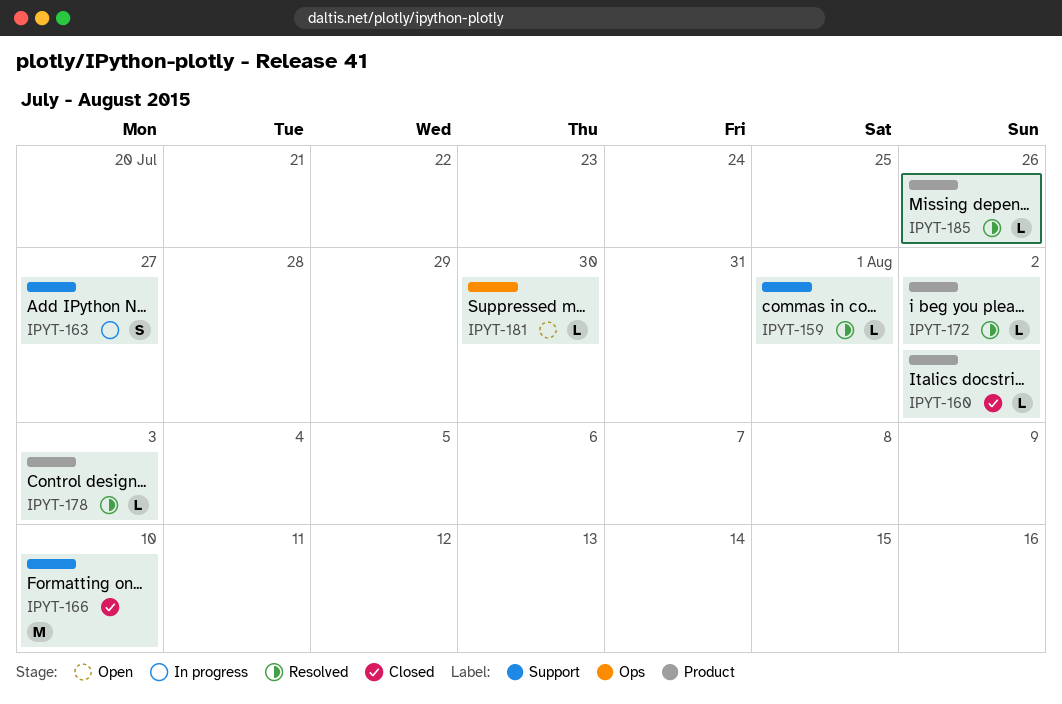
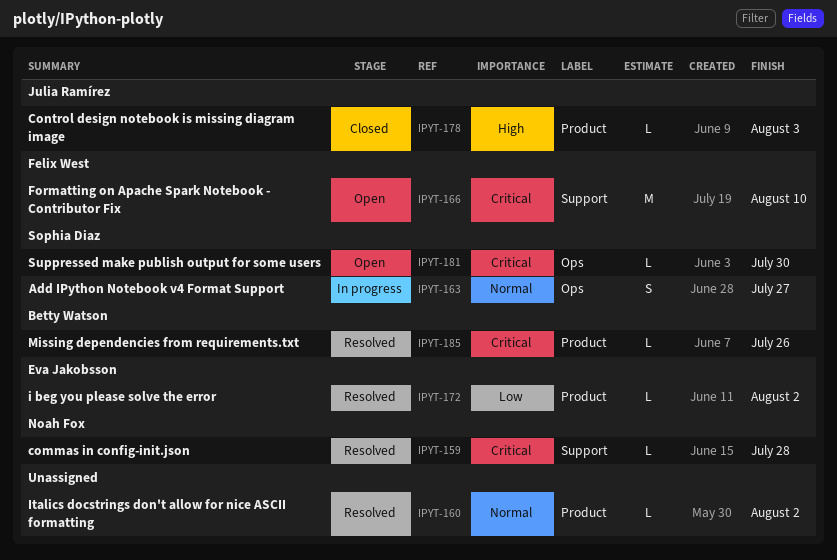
IPYT-159, due: Aug 1 -> Jul 28
IPYT-160, status: Closed -> Resolved
IPYT-163, label: Support -> Ops
IPYT-166, status: Closed -> Open
IPYT-178, status: Resolved -> Closed

